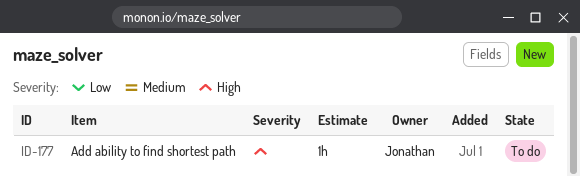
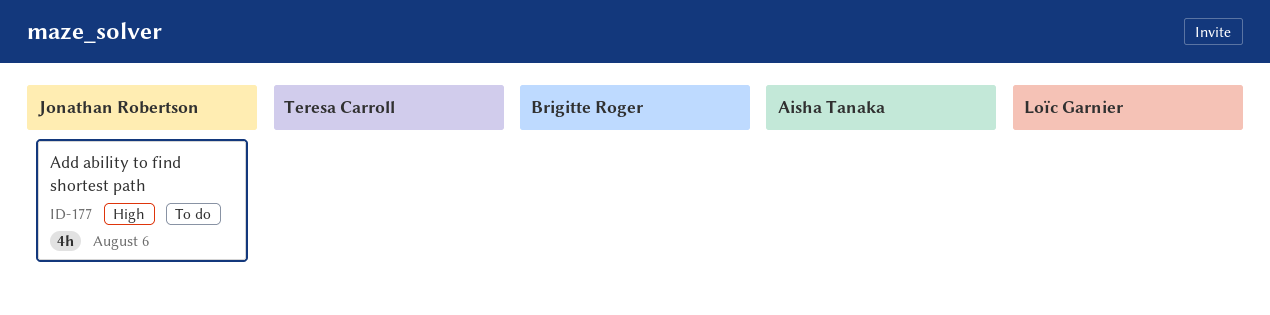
ID-177, estimate: 1h -> 4h

